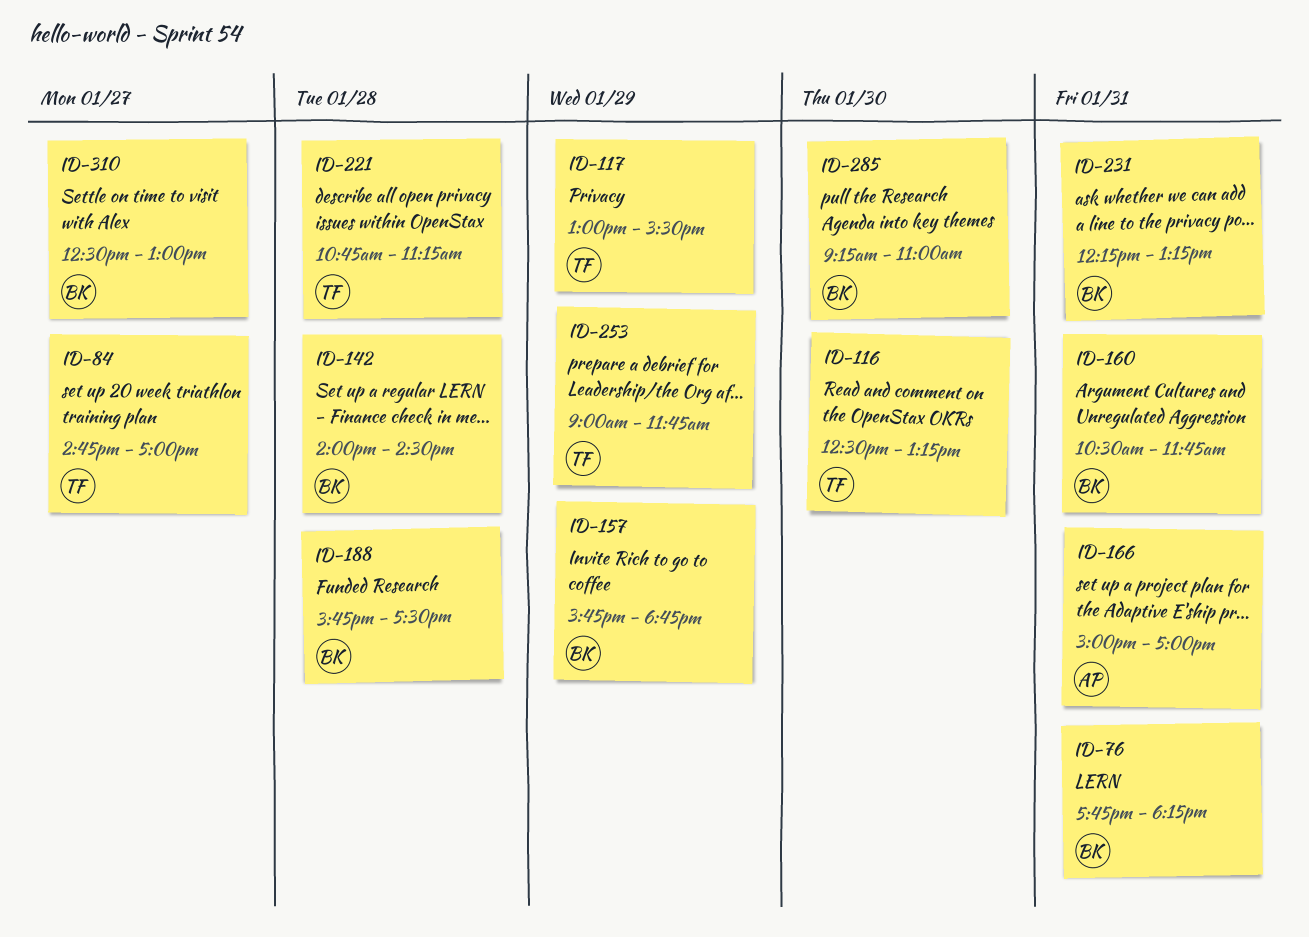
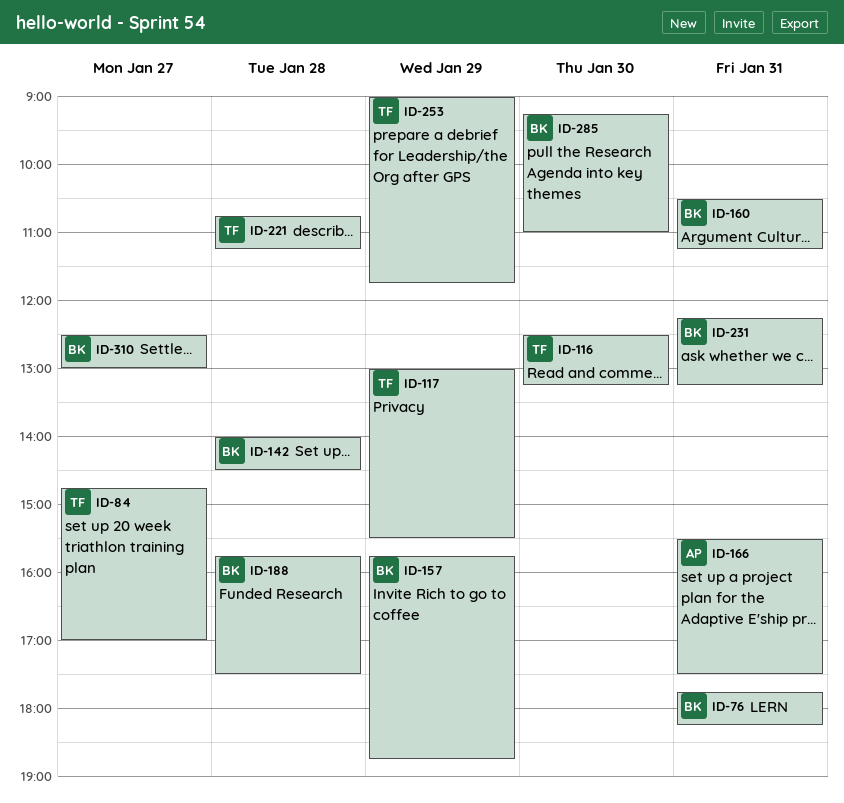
ID-160, ends: 11:45 -> 11:15
ID-166, begins: 15:00 -> 15:30
ID-166, ends: 17:00 -> 17:30

